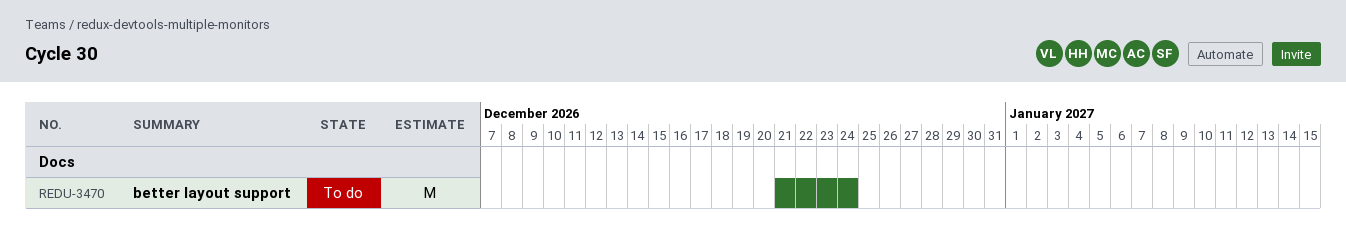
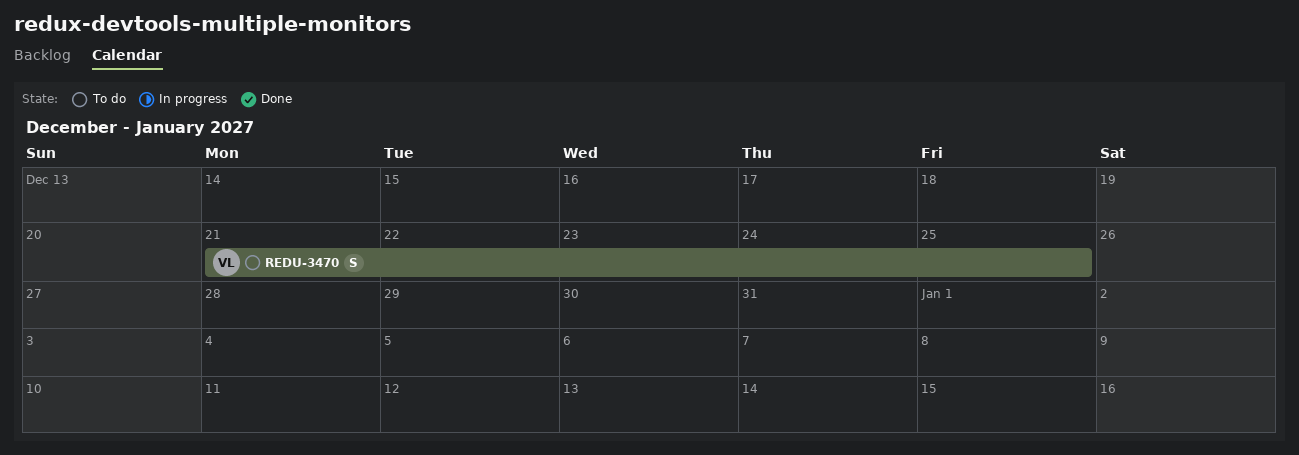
REDU-3470, estimate: M -> S
REDU-3470, due: Dec 24 -> Dec 25

